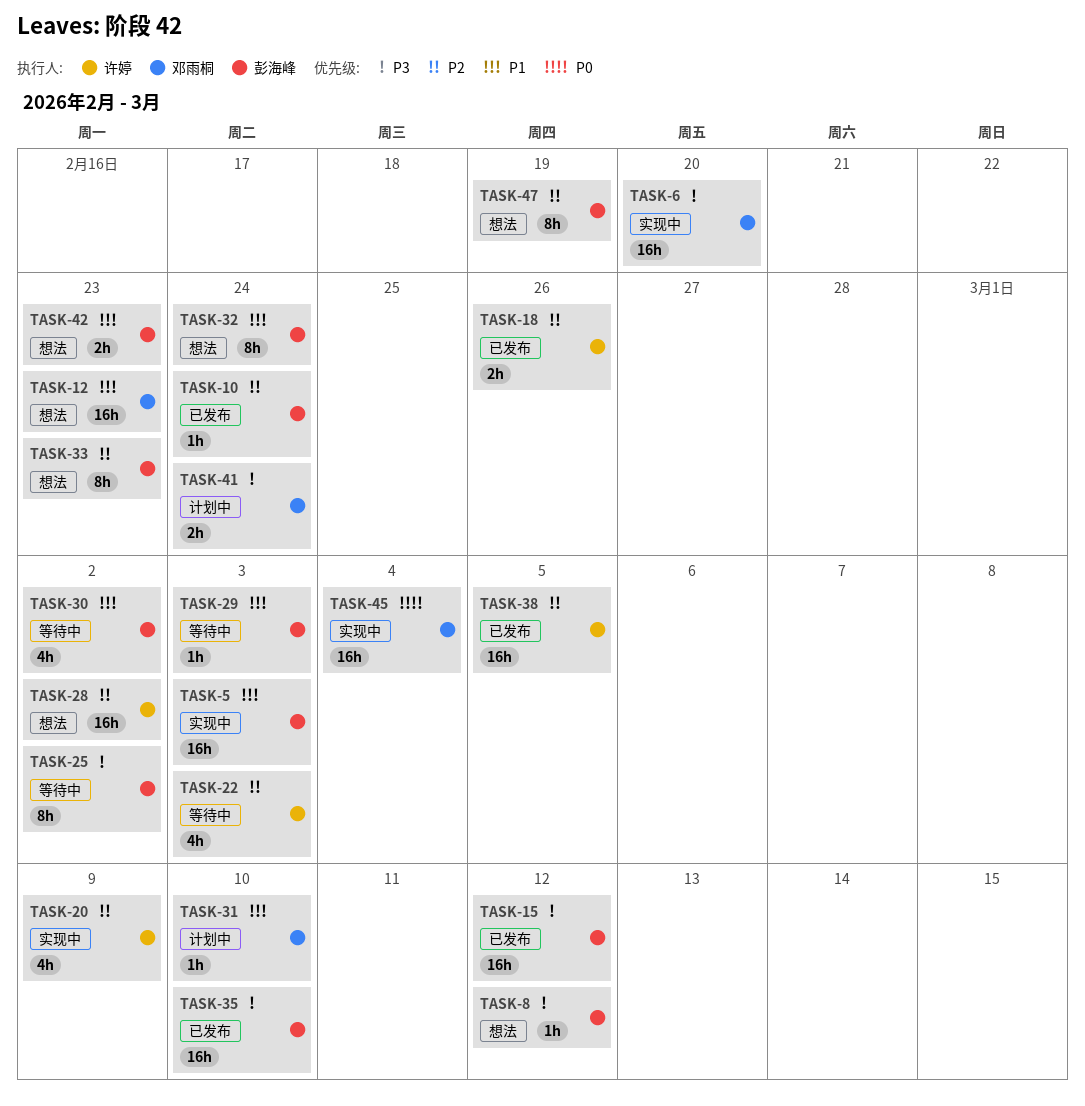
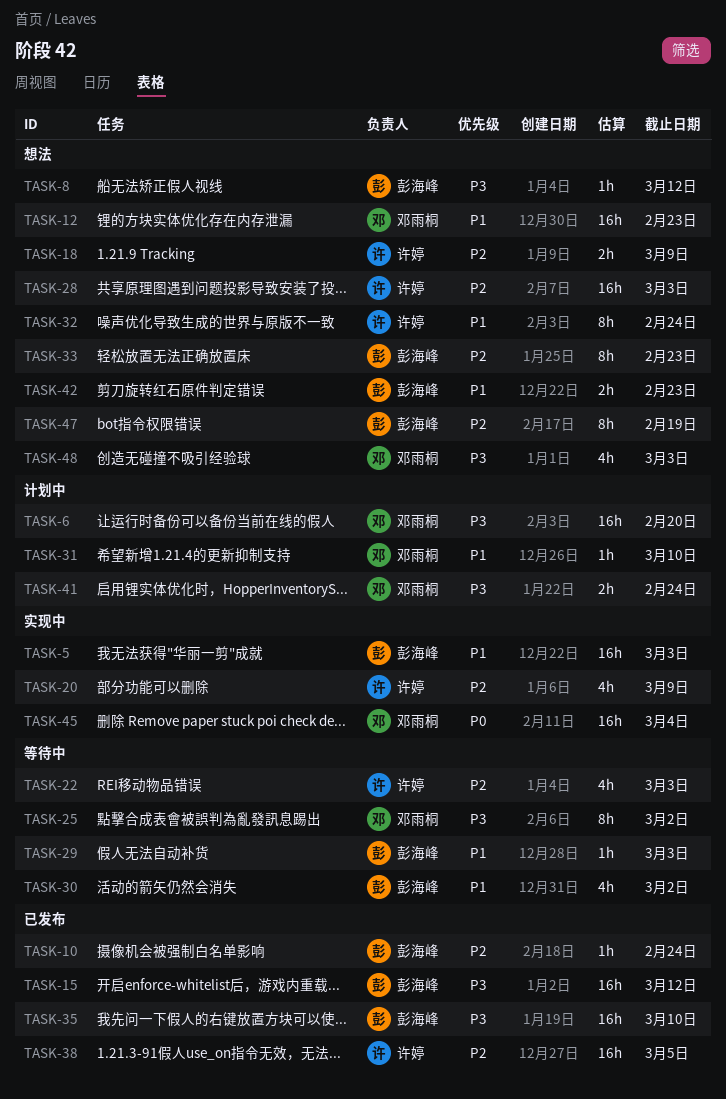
TASK-6, status: 实现中 -> 计划中
TASK-18, status: 已发布 -> 想法
TASK-18, due: Feb 26 -> Mar 9
TASK-25, owner: 彭海峰 -> 邓雨桐
TASK-28, due: Mar 2 -> Mar 3
TASK-32, owner: 彭海峰 -> 许婷
TASK-48: none -> present

